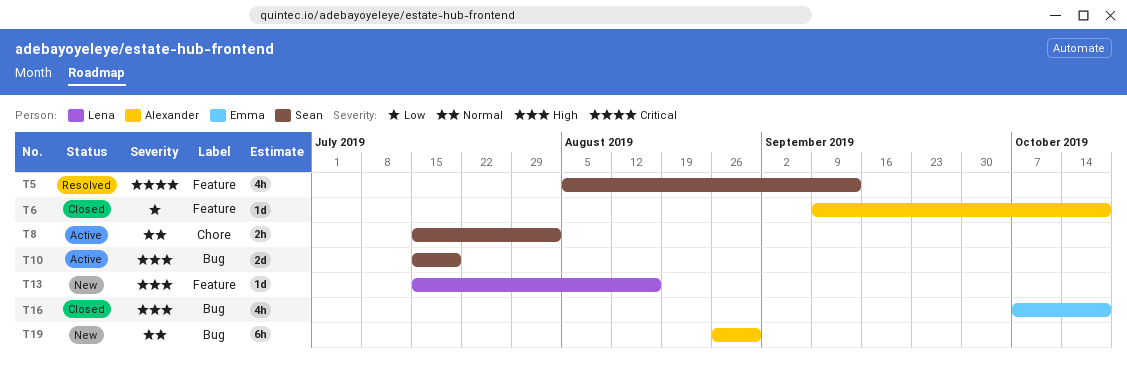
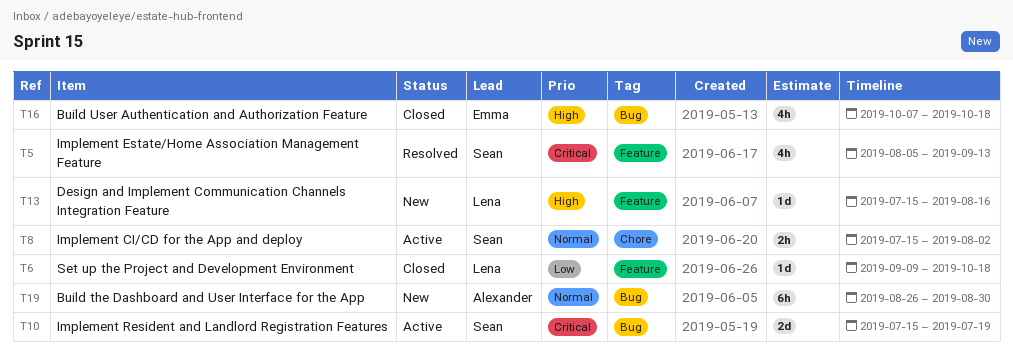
T6, owner: Alexander -> Lena
T10, priority: High -> Critical

